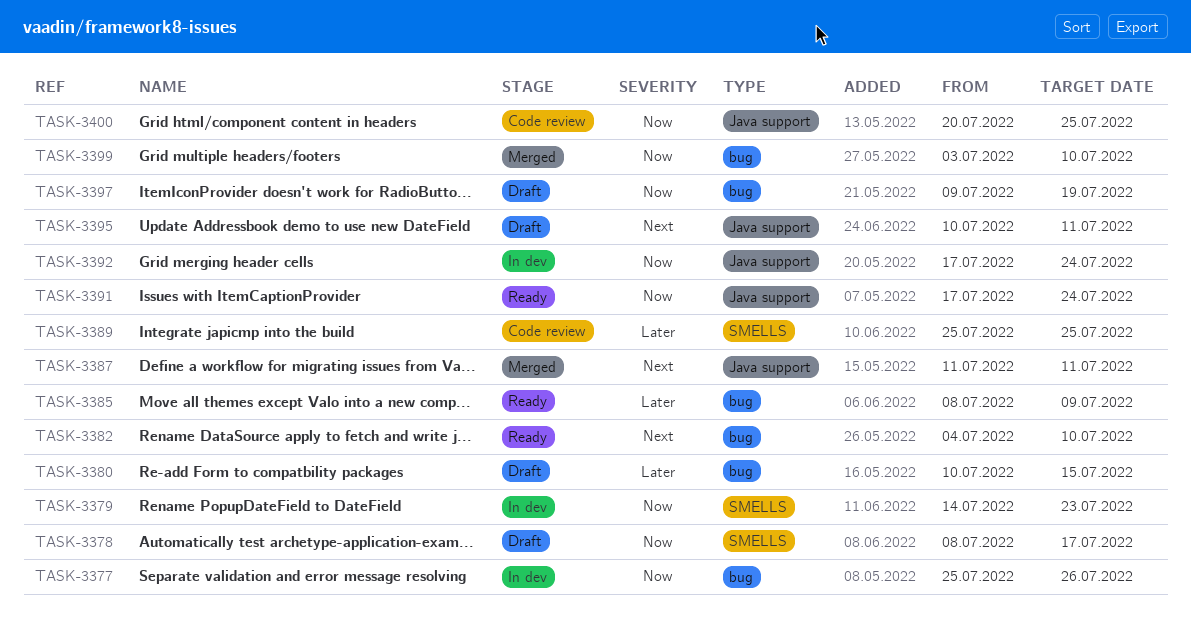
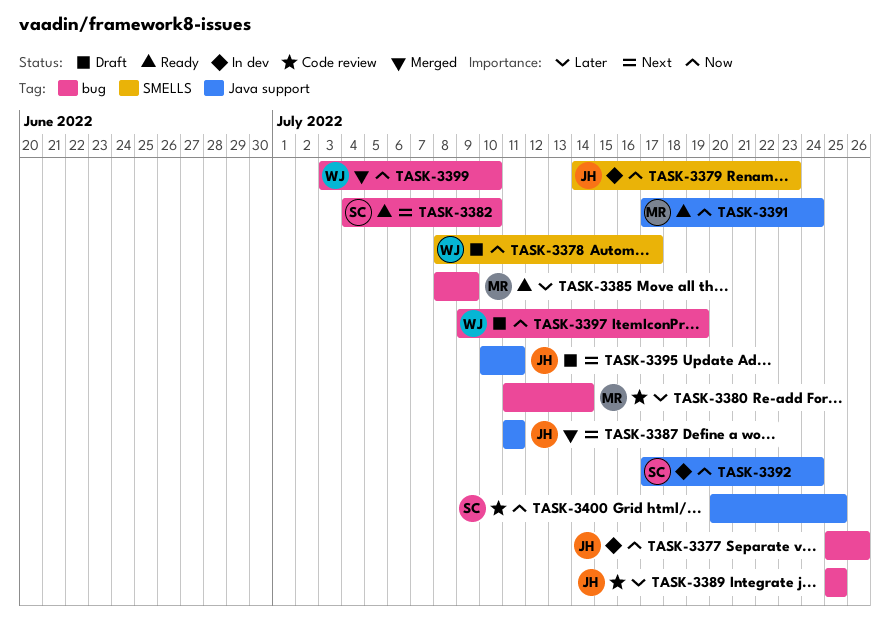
TASK-3380, status: Draft -> Code review
TASK-3380, start: Jul 10 -> Jul 11
TASK-3380, due: Jul 15 -> Jul 14
TASK-3389, label: SMELLS -> bug

